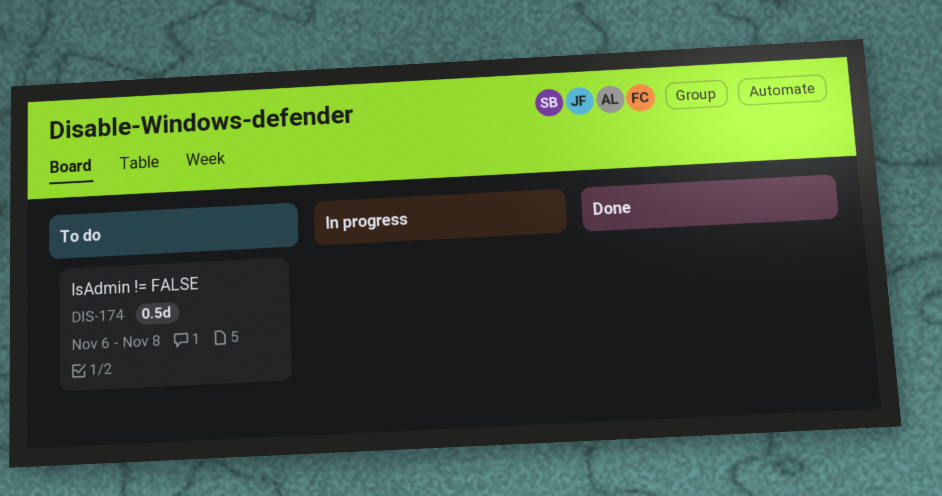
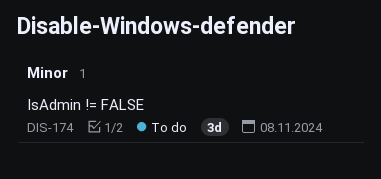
DIS-174, estimate: 0.5d -> 3d

